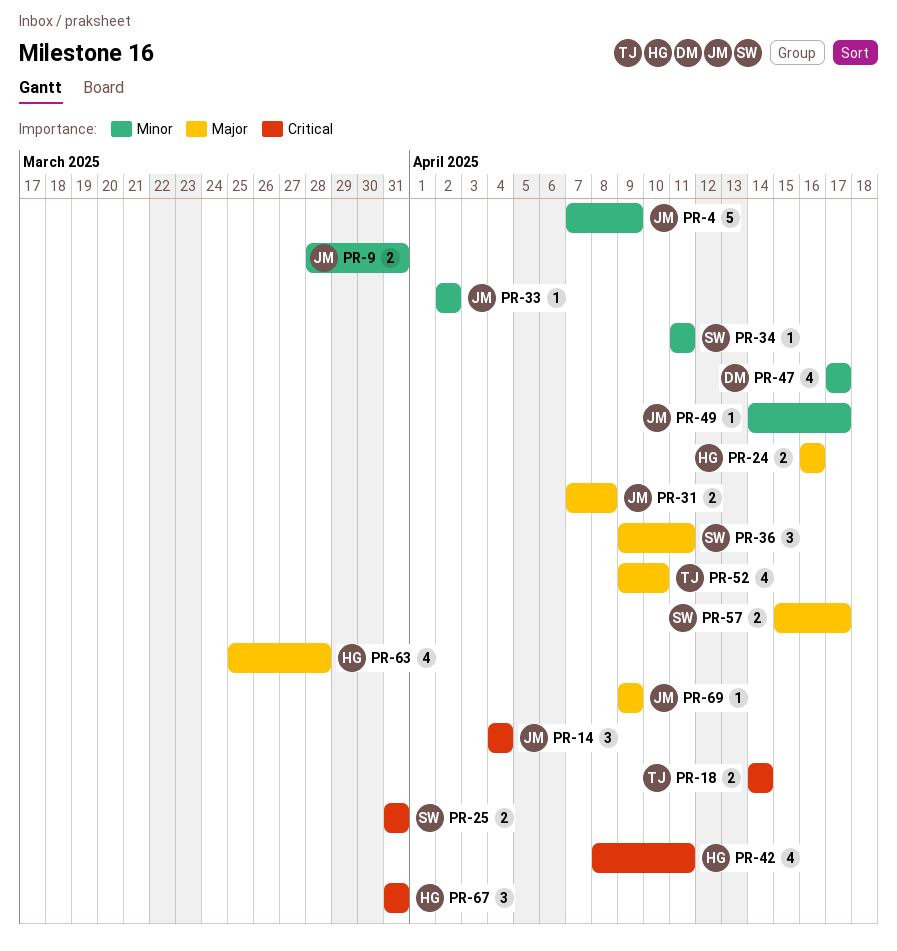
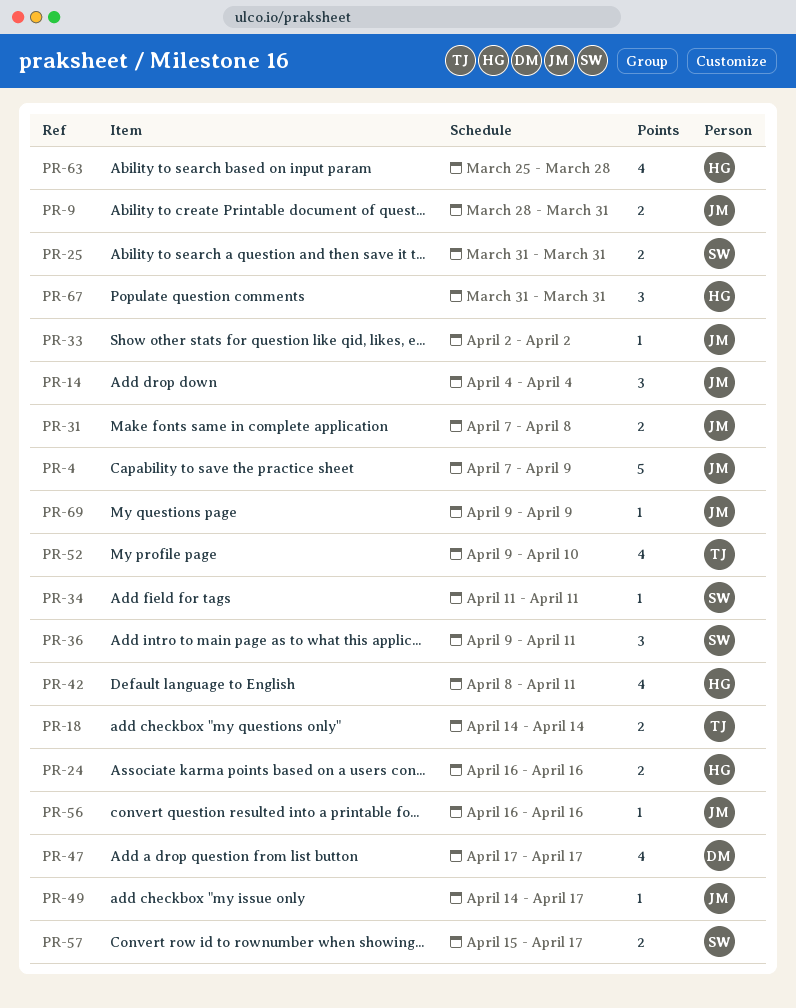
PR-56: none -> present

